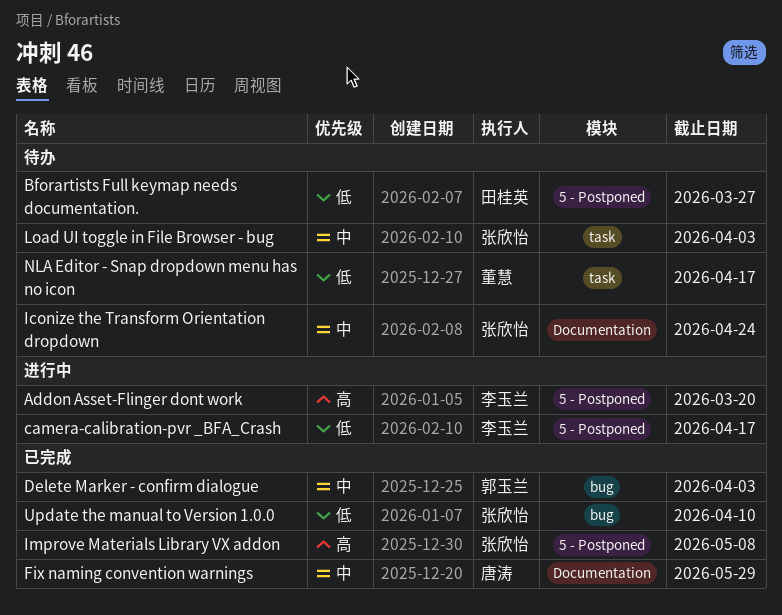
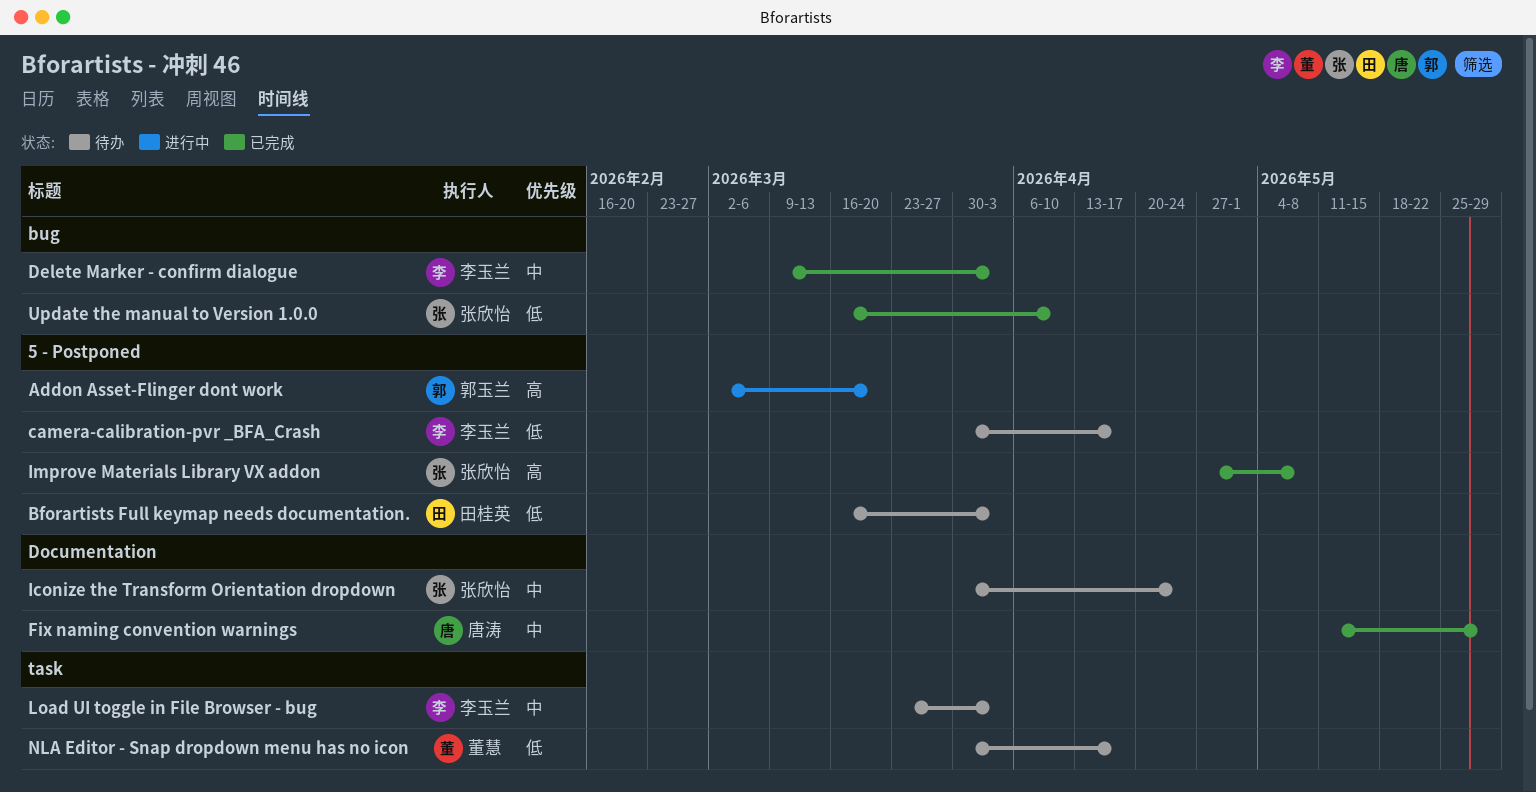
Addon Asset-Flinger dont work, owner: 李玉兰 -> 郭玉兰
Bforartists Full keymap needs documentation., due: Mar 27 -> Apr 3
camera-calibration-pvr _BFA_Crash, status: 进行中 -> 待办
Delete Marker - confirm dialogue, owner: 郭玉兰 -> 李玉兰
Load UI toggle in File Browser - bug, owner: 张欣怡 -> 李玉兰

